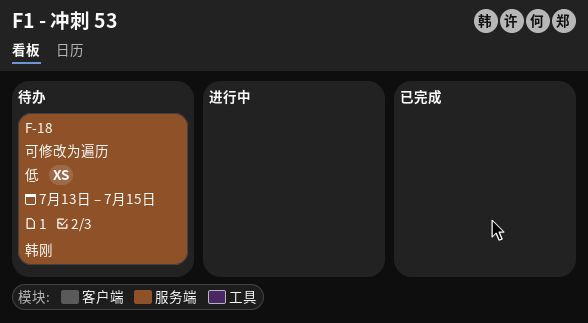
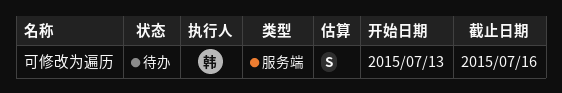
可修改为遍历, estimate: XS -> S
可修改为遍历, due: Jul 15 -> Jul 16

